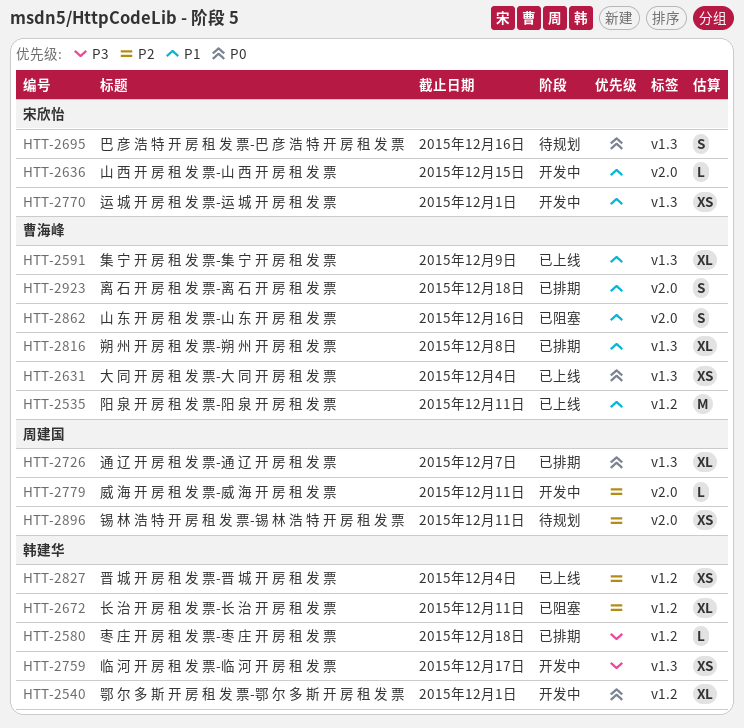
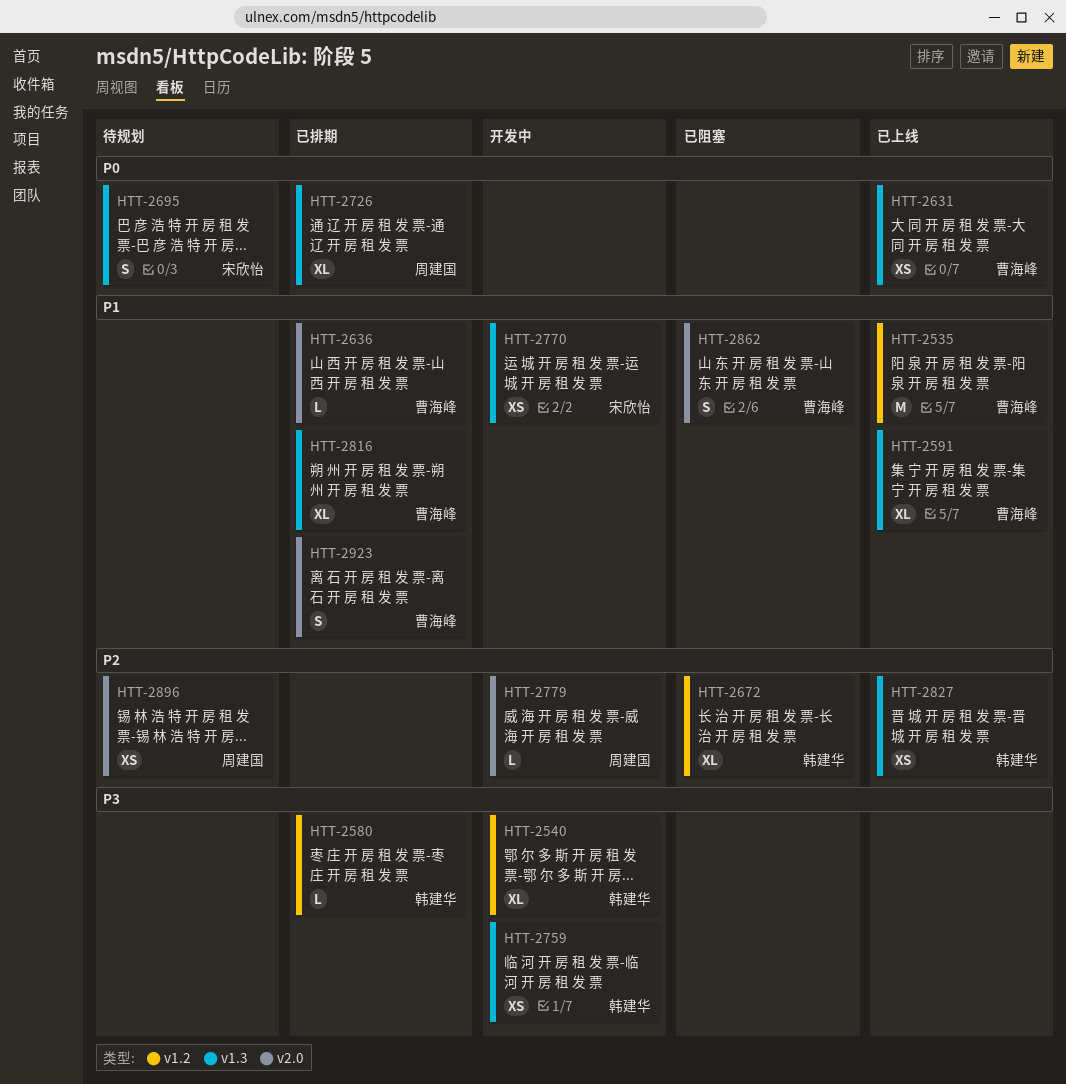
HTT-2540, priority: P0 -> P3
HTT-2636, status: 开发中 -> 已排期
HTT-2636, owner: 宋欣怡 -> 曹海峰
HTT-2827, label: v1.2 -> v1.3

